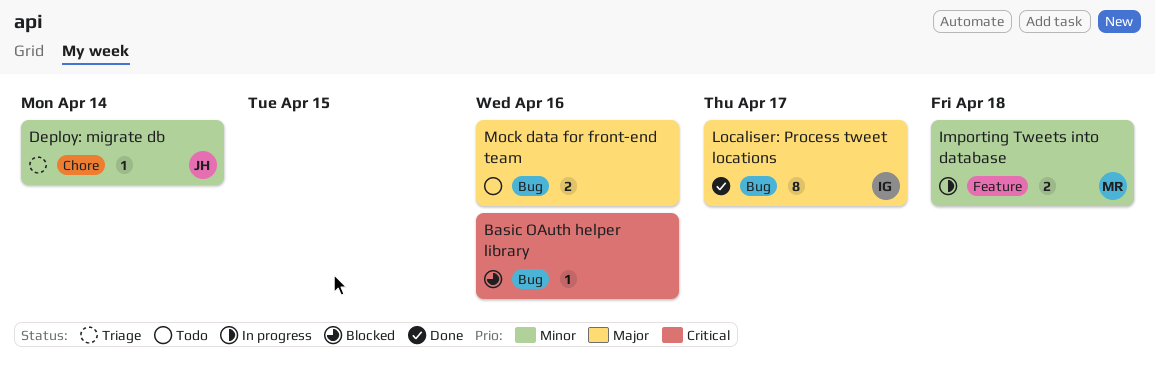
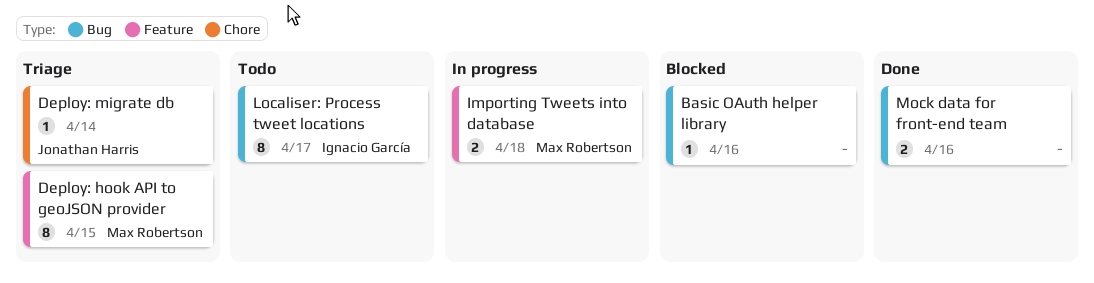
Deploy: hook API to geoJSON provider: none -> present
Localiser: Process tweet locations, status: Done -> Todo
Mock data for front-end team, status: Todo -> Done

